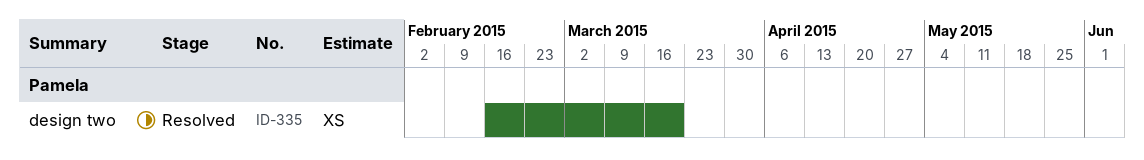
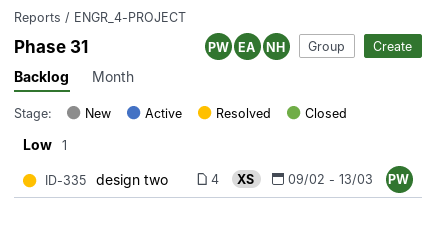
ID-335, start: Feb 16 -> Feb 9
ID-335, due: Mar 20 -> Mar 13

